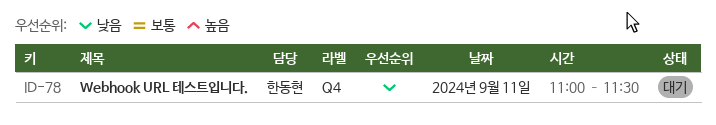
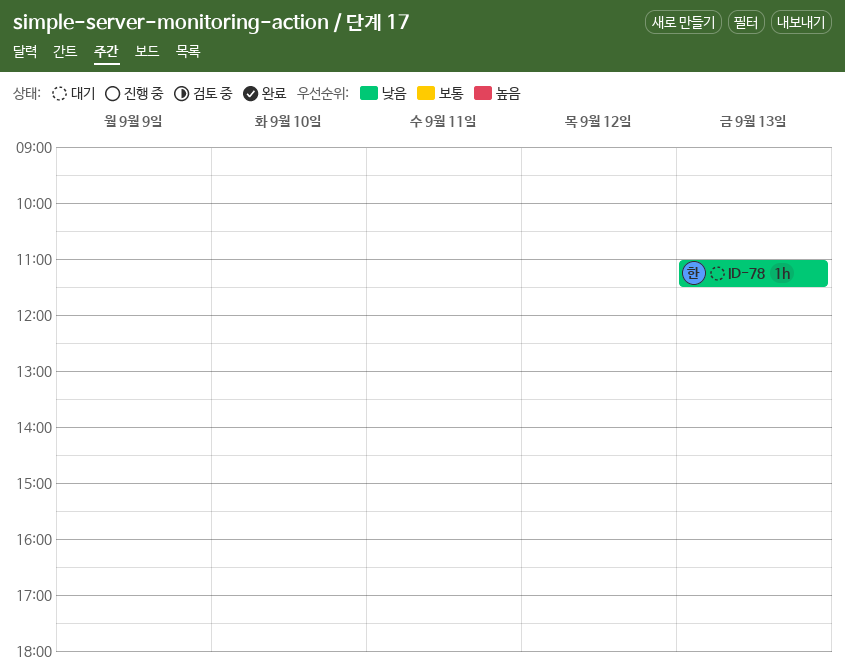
ID-78, day: Sep 11 -> Sep 13

